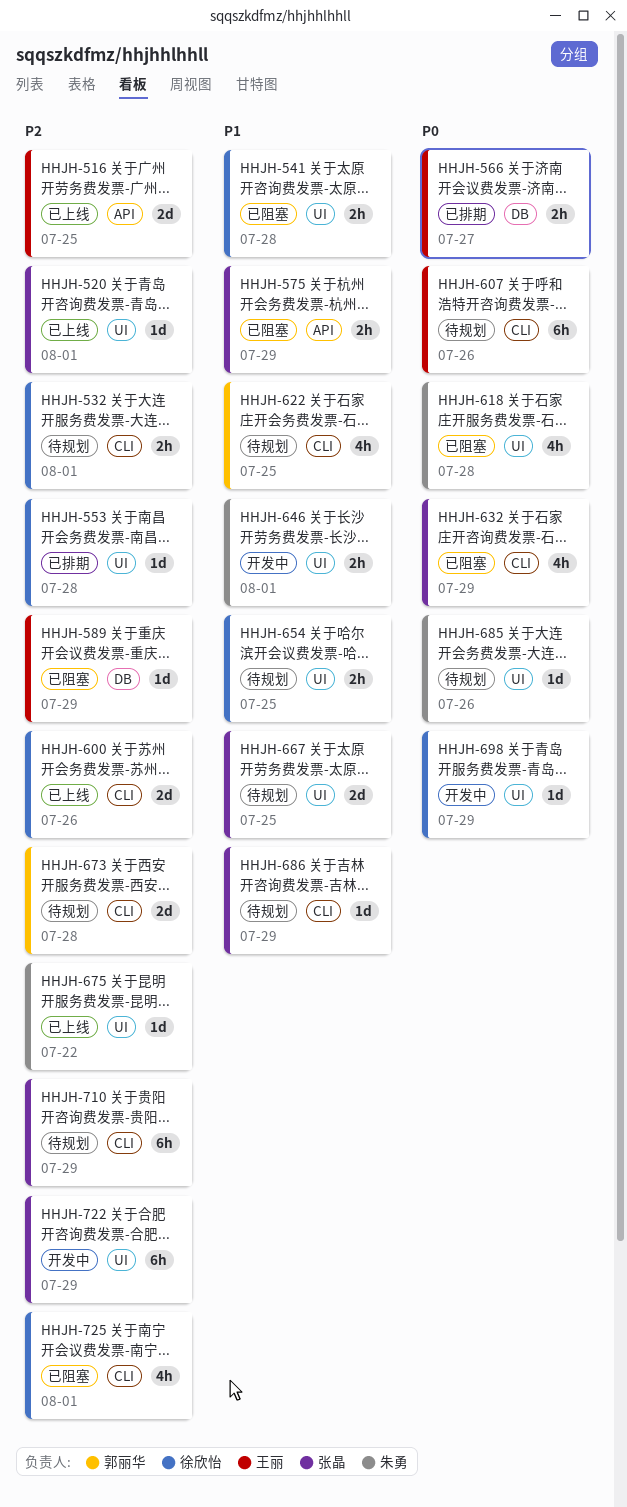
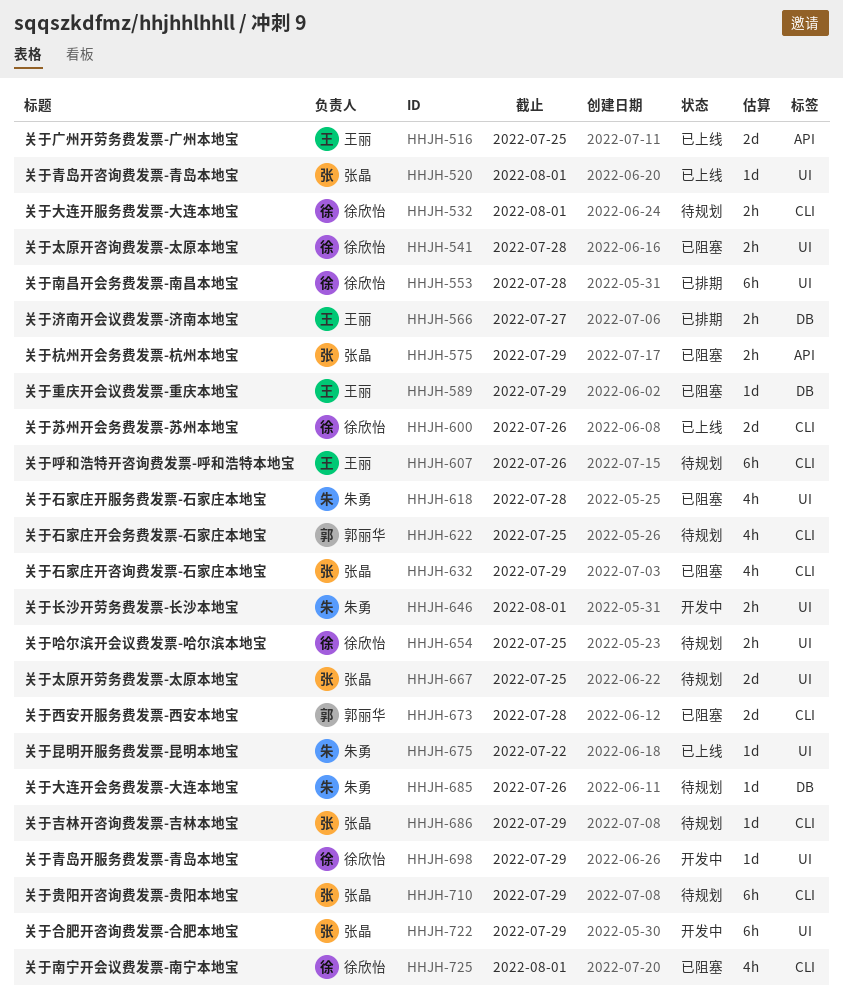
HHJH-553, estimate: 1d -> 6h
HHJH-673, status: 待规划 -> 已阻塞
HHJH-685, label: UI -> DB

